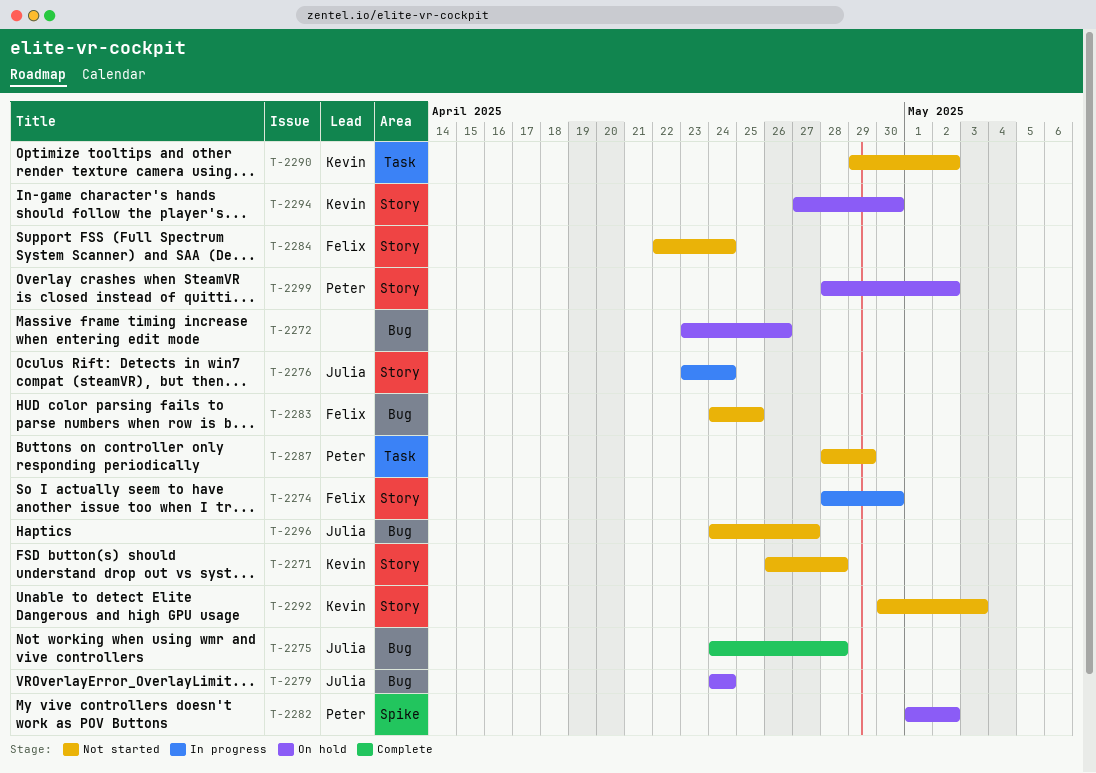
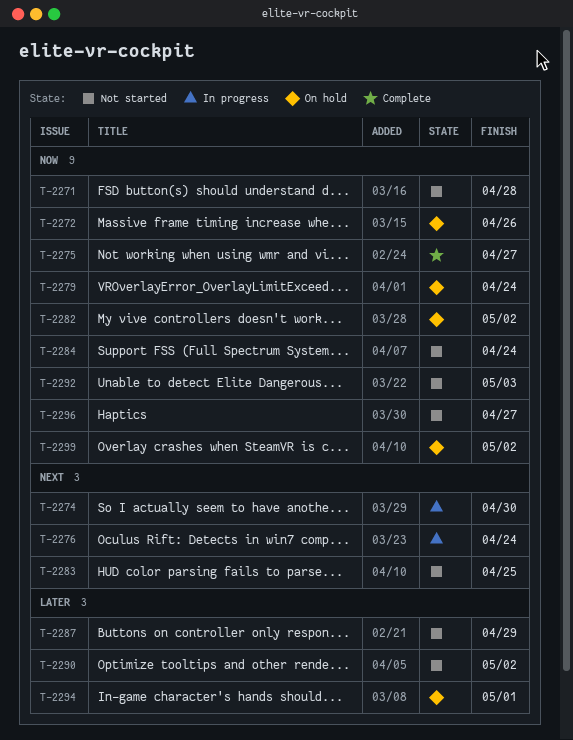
T-2275, due: Apr 28 -> Apr 27
T-2294, due: Apr 30 -> May 1

